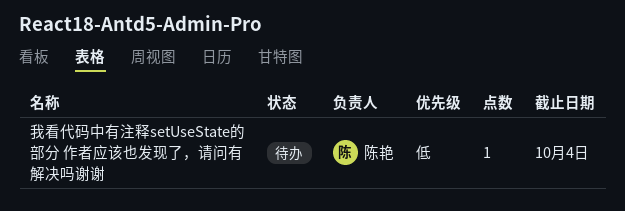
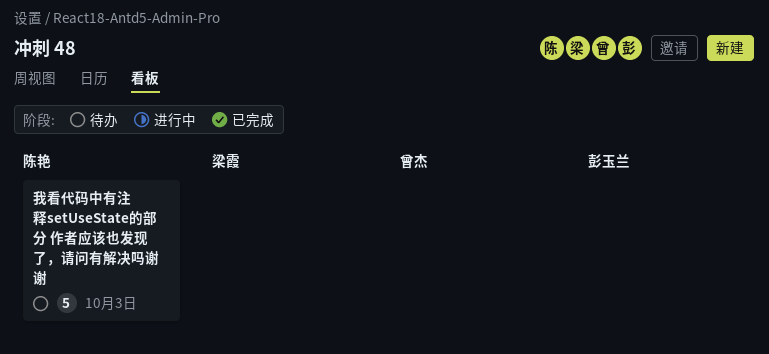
我看代码中有注释setUseState的部分 作者应该也发现了，请问有解决吗谢谢, estimate: 1 -> 5
我看代码中有注释setUseState的部分 作者应该也发现了，请问有解决吗谢谢, due: Oct 4 -> Oct 3

